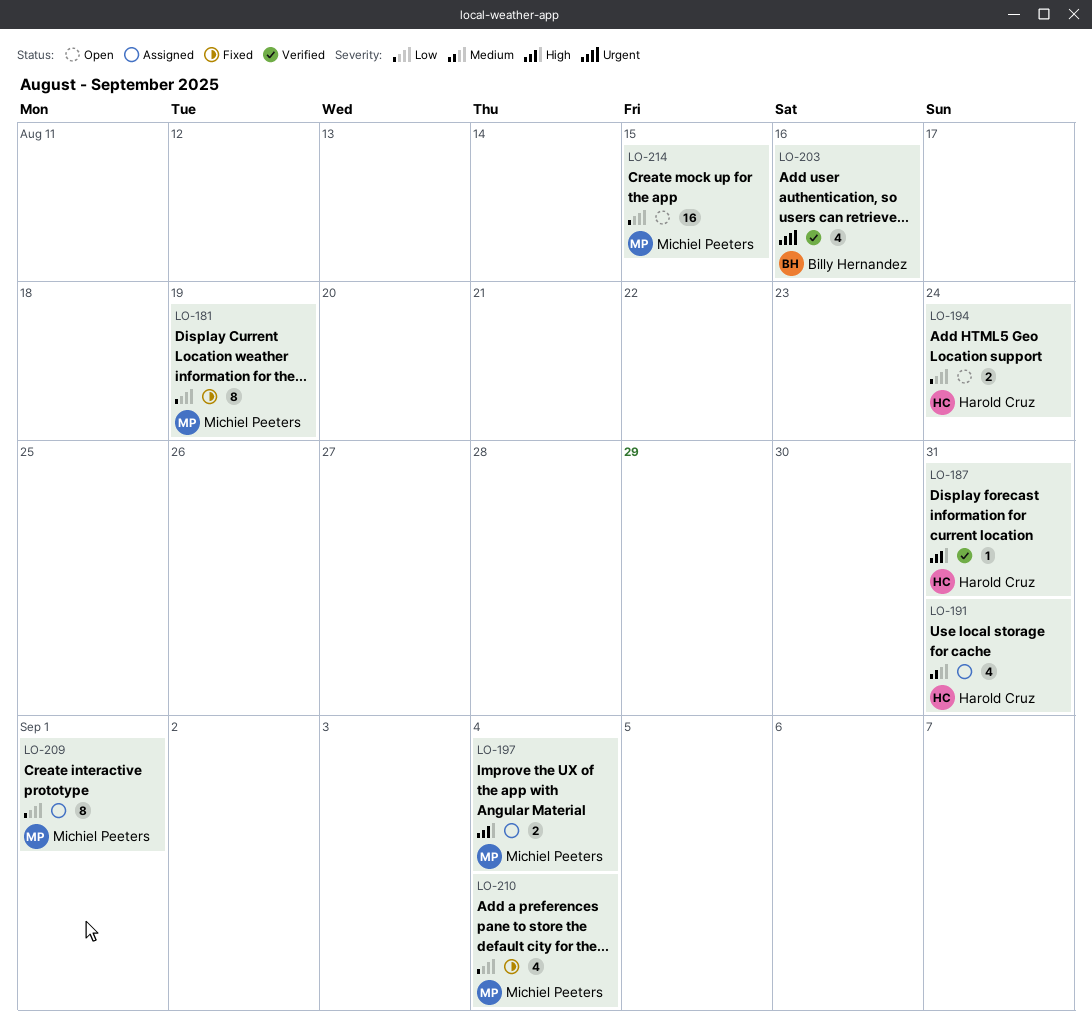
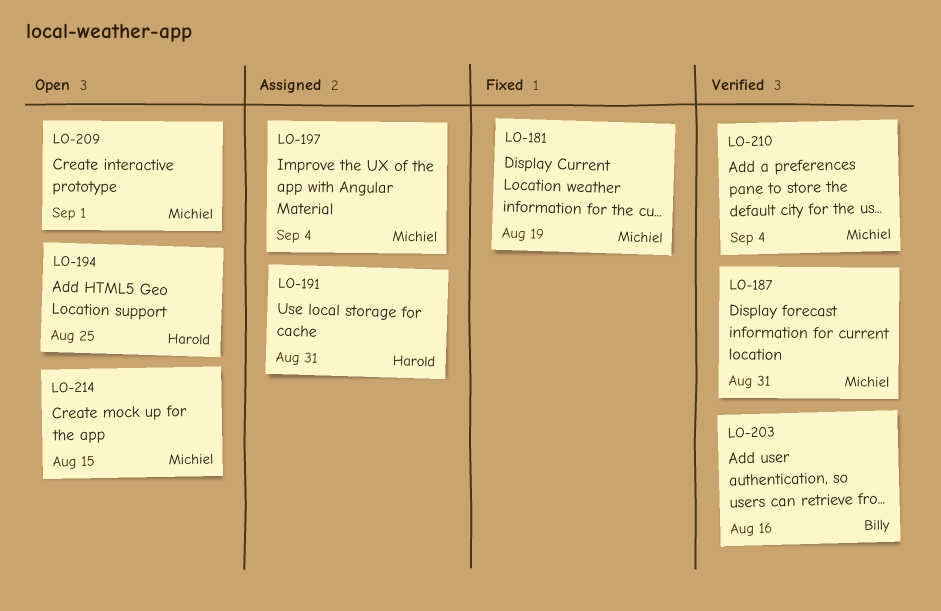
LO-187, owner: Harold Cruz -> Michiel Peeters
LO-194, due: Aug 24 -> Aug 25
LO-209, status: Assigned -> Open
LO-210, status: Fixed -> Verified

